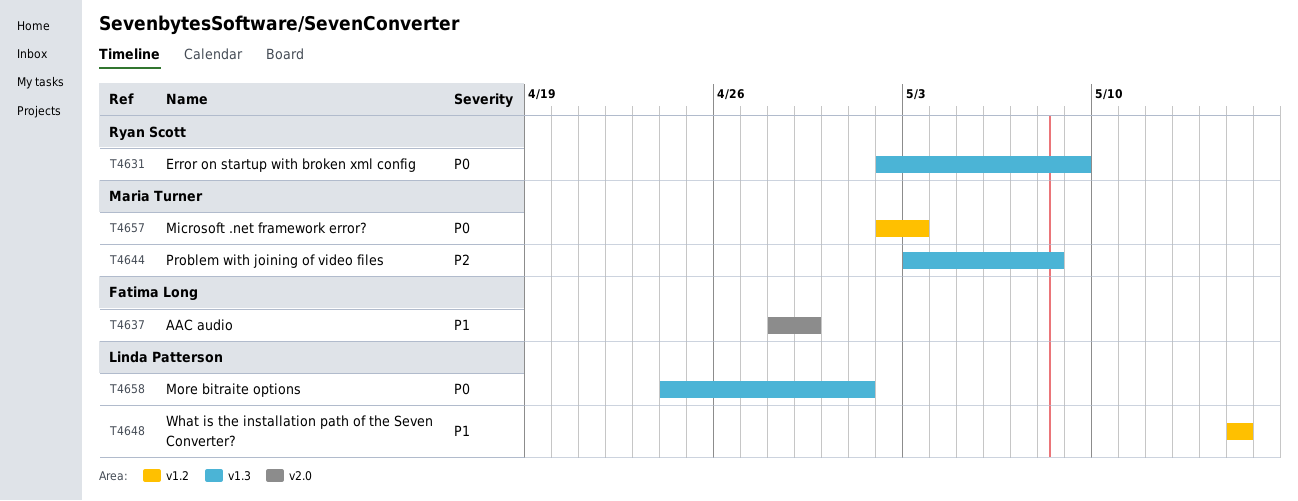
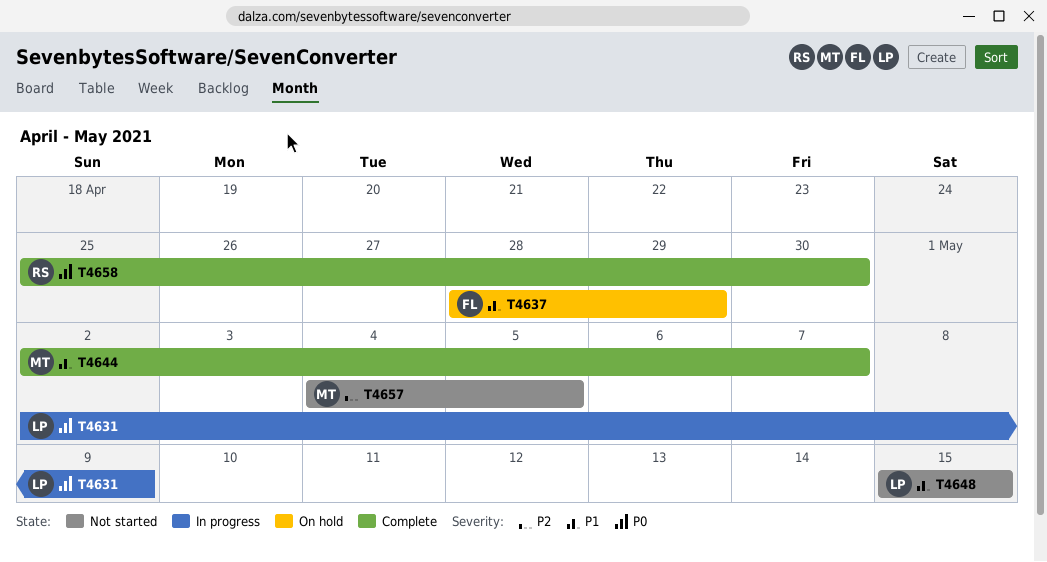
T4631, owner: Ryan Scott -> Linda Patterson
T4644, priority: P2 -> P1
T4644, start: May 3 -> May 2
T4644, due: May 8 -> May 7
T4657, priority: P0 -> P2
T4657, start: May 2 -> May 4
T4657, due: May 3 -> May 5
T4658, owner: Linda Patterson -> Ryan Scott
T4658, start: Apr 24 -> Apr 25
T4658, due: May 1 -> Apr 30

